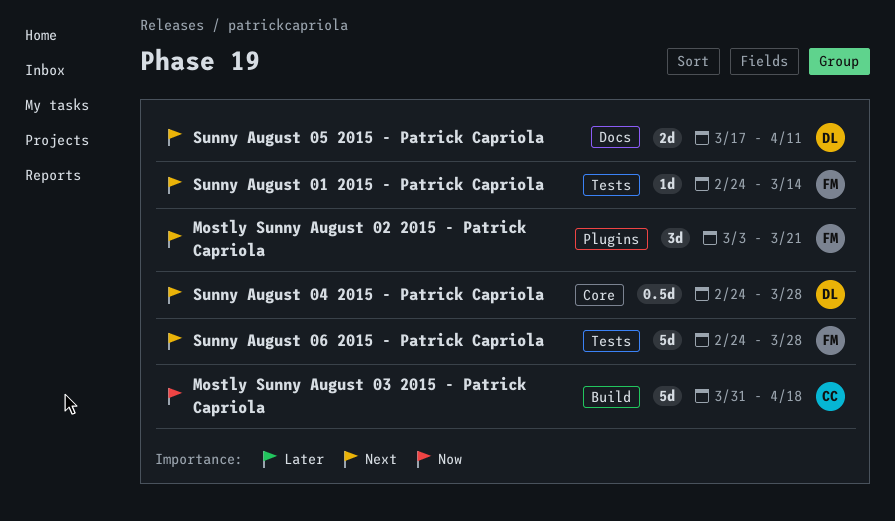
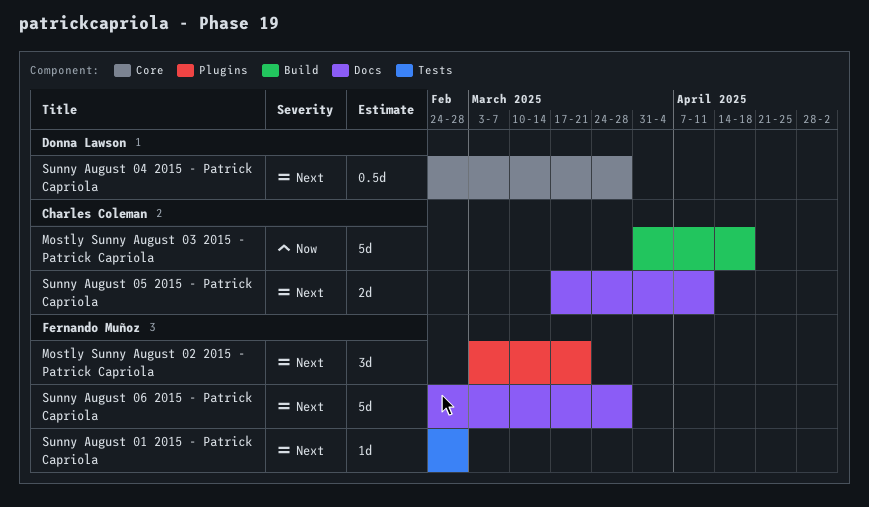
Sunny August 01 2015 - Patrick Capriola, due: Mar 14 -> Feb 28
Sunny August 05 2015 - Patrick Capriola, owner: Donna Lawson -> Charles Coleman
Sunny August 06 2015 - Patrick Capriola, label: Tests -> Docs

